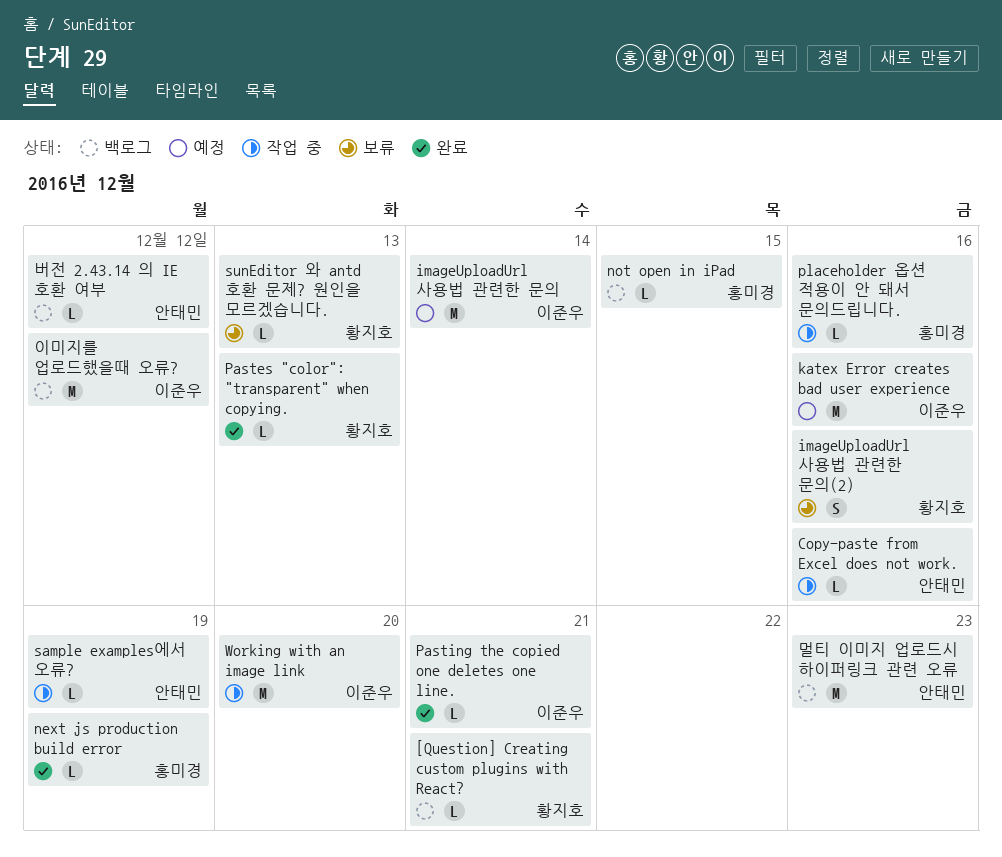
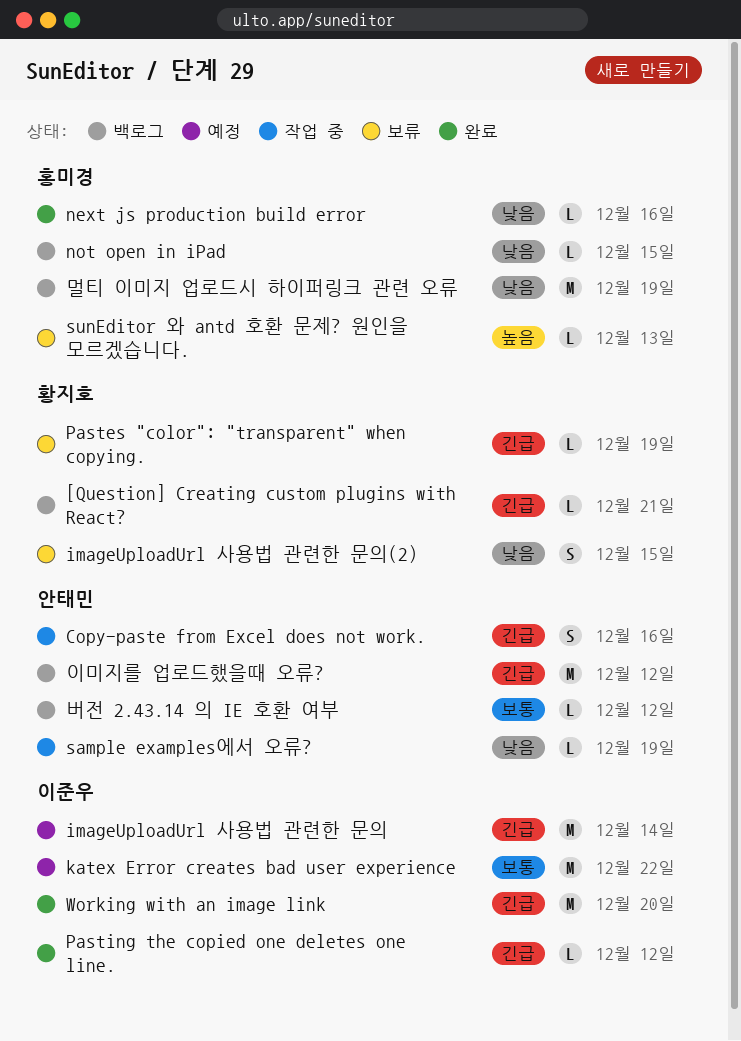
Copy-paste from Excel does not work., estimate: L -> S
imageUploadUrl 사용법 관련한 문의(2), due: Dec 16 -> Dec 15
katex Error creates bad user experience, due: Dec 16 -> Dec 22
next js production build error, due: Dec 19 -> Dec 16
Pastes "color": "transparent" when copying., status: 완료 -> 보류
Pastes "color": "transparent" when copying., due: Dec 13 -> Dec 19
Pasting the copied one deletes one line., due: Dec 21 -> Dec 12
placeholder 옵션 적용이 안 돼서 문의드립니다.: present -> none
sunEditor 와 antd 호환 문제? 원인을 모르겠습니다., owner: 황지호 -> 홍미경
Working with an image link, status: 작업 중 -> 완료
멀티 이미지 업로드시 하이퍼링크 관련 오류, owner: 안태민 -> 홍미경
멀티 이미지 업로드시 하이퍼링크 관련 오류, due: Dec 23 -> Dec 19
이미지를 업로드했을때 오류?, owner: 이준우 -> 안태민

